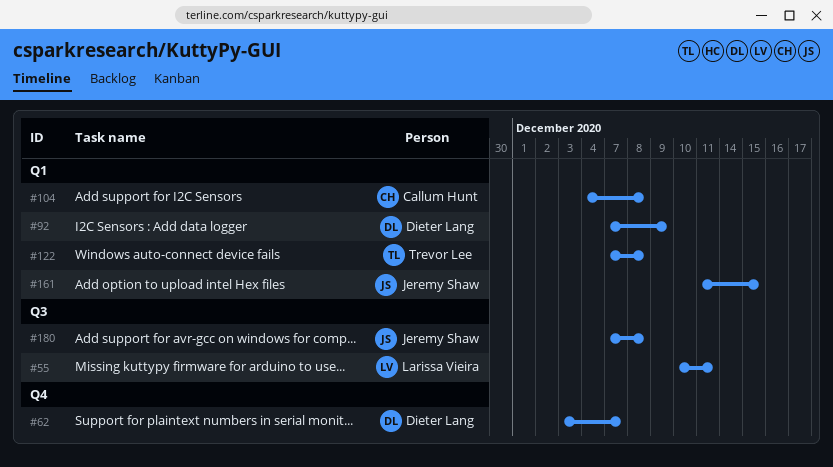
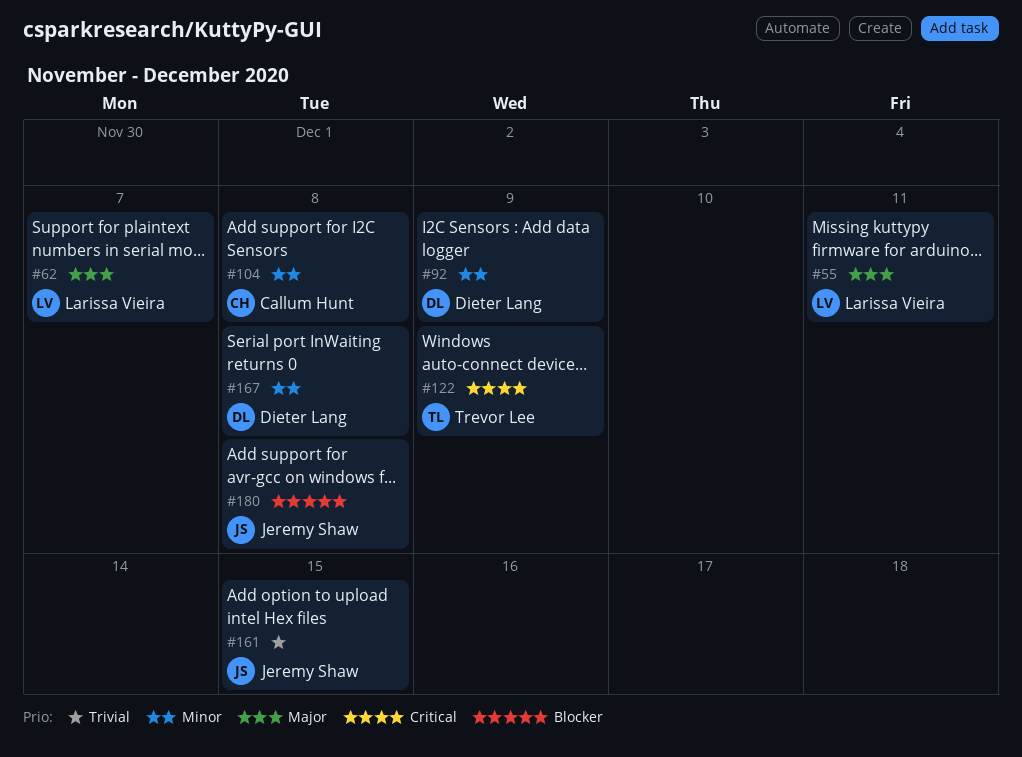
#62, owner: Dieter Lang -> Larissa Vieira
#122, due: Dec 8 -> Dec 9
#167: none -> present

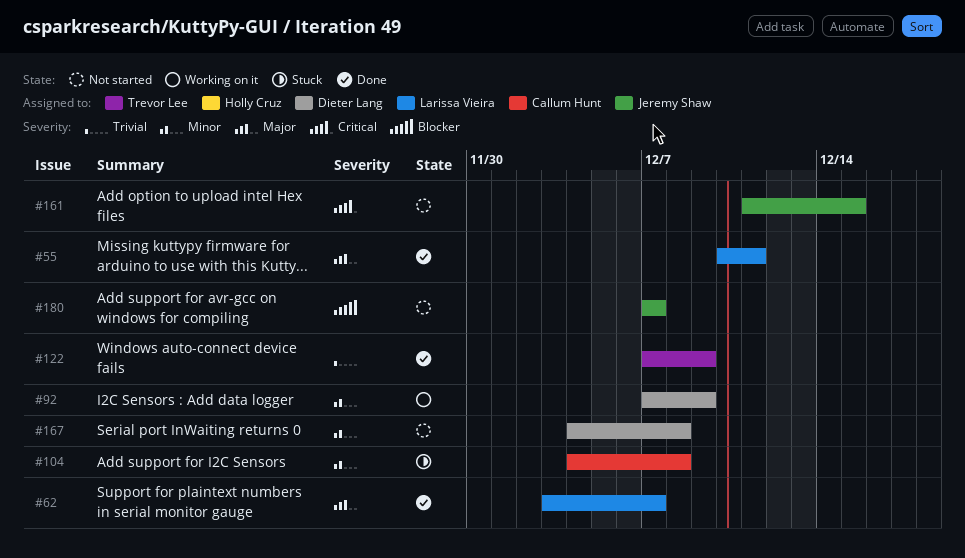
#122, priority: Critical -> Trivial
#161, priority: Trivial -> Critical
#180, due: Dec 8 -> Dec 7

